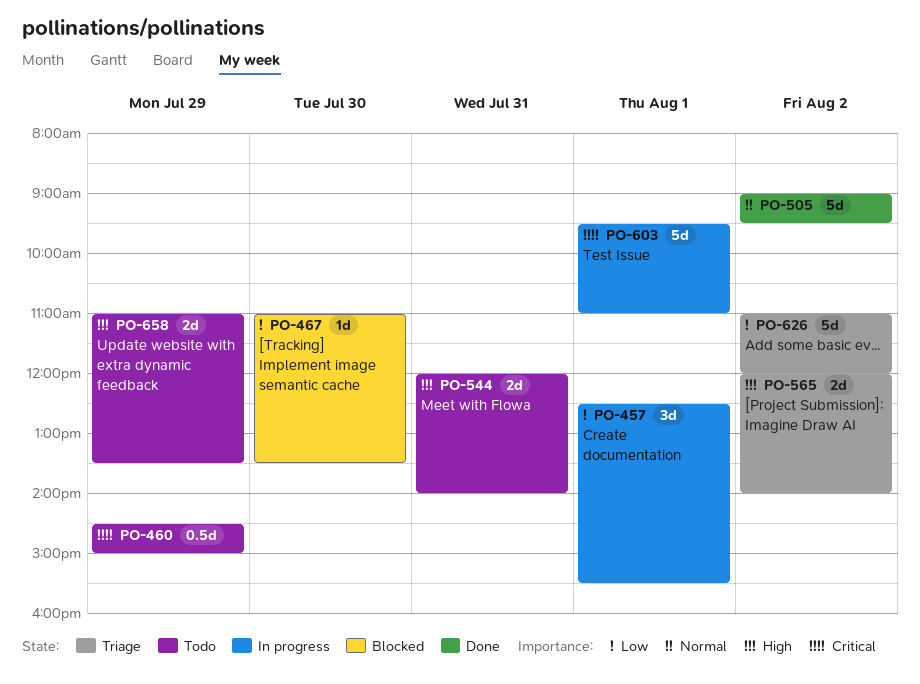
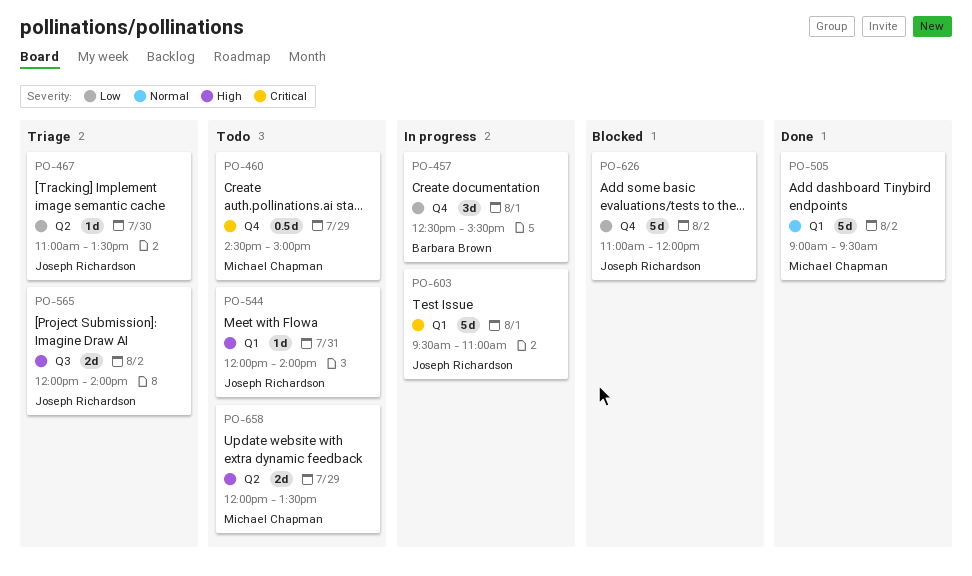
PO-467, status: Blocked -> Triage
PO-544, estimate: 2d -> 1d
PO-626, status: Triage -> Blocked
PO-658, begins: 11:00 -> 12:00

